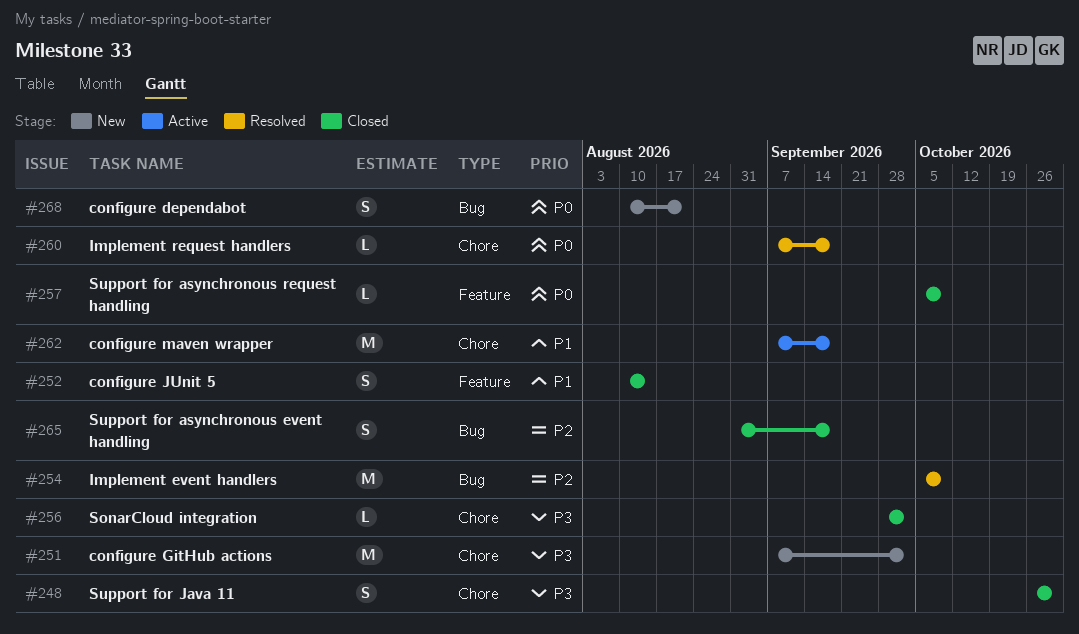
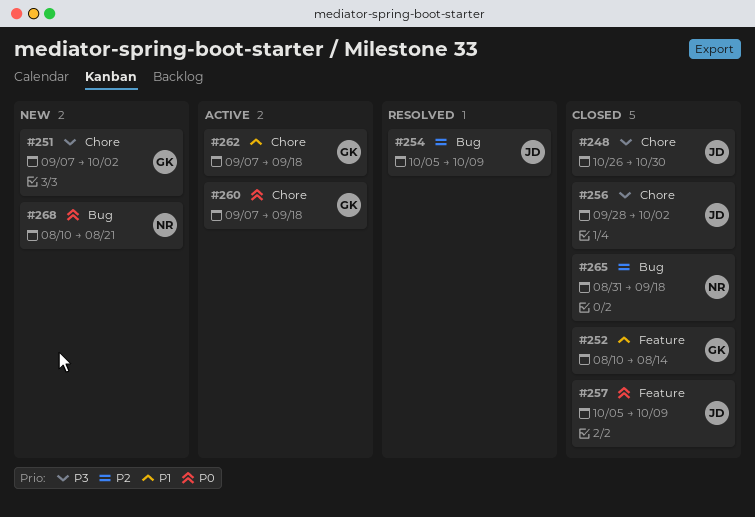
#260, status: Resolved -> Active

